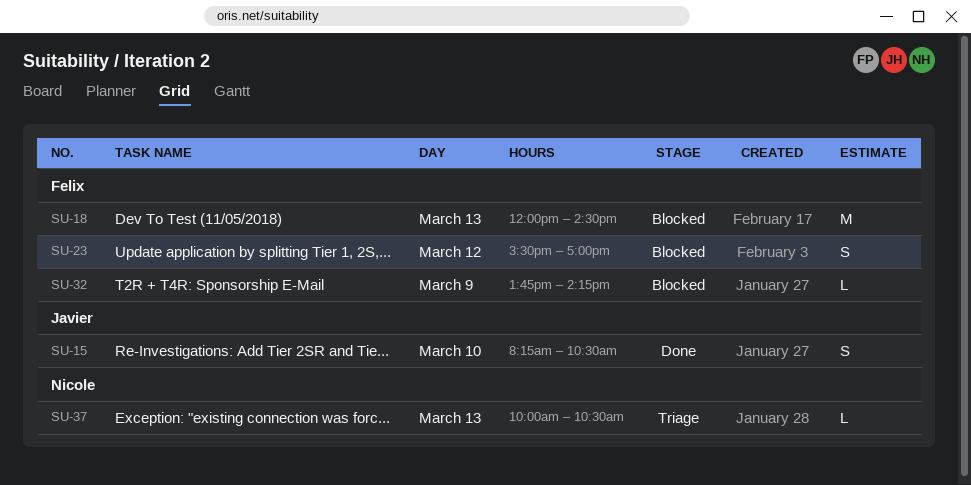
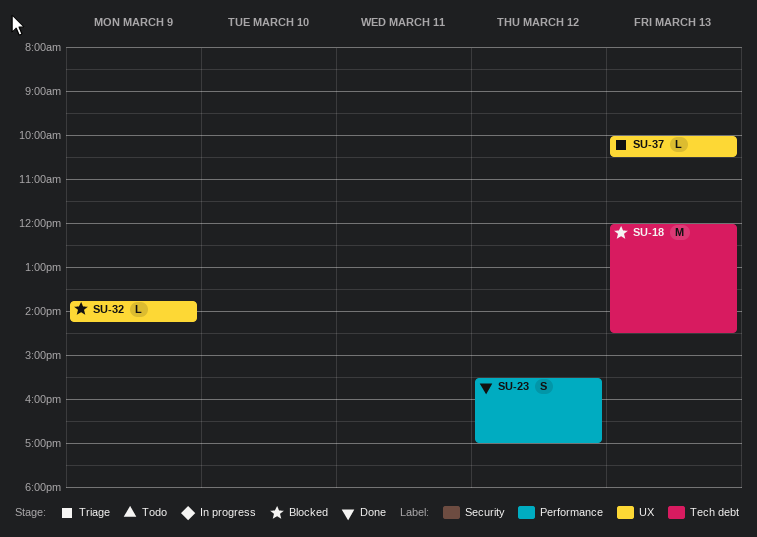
SU-15: present -> none
SU-23, status: Blocked -> Done

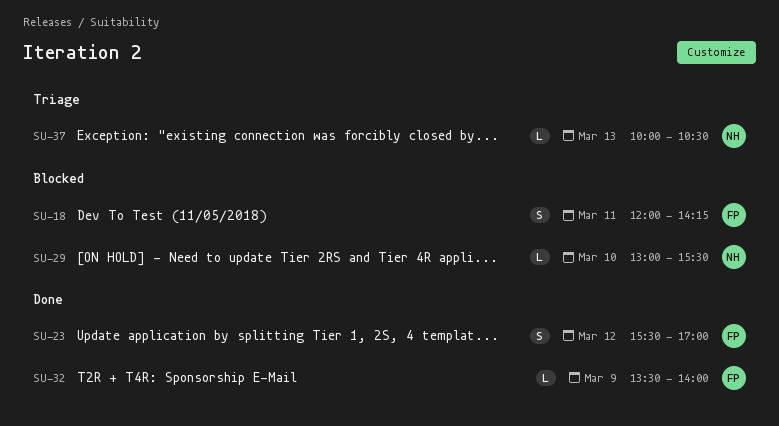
SU-18, estimate: M -> S
SU-18, day: Mar 13 -> Mar 11
SU-18, ends: 14:30 -> 14:15
SU-29: none -> present
SU-32, status: Blocked -> Done
SU-32, begins: 13:45 -> 13:30
SU-32, ends: 14:15 -> 14:00

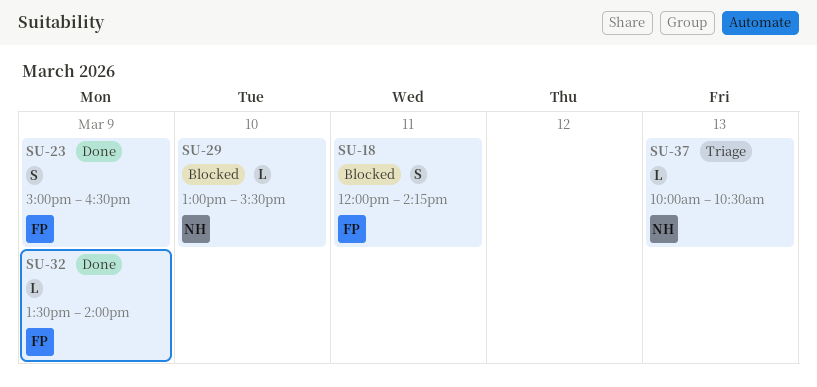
SU-23, day: Mar 12 -> Mar 9
SU-23, begins: 15:30 -> 15:00
SU-23, ends: 17:00 -> 16:30

